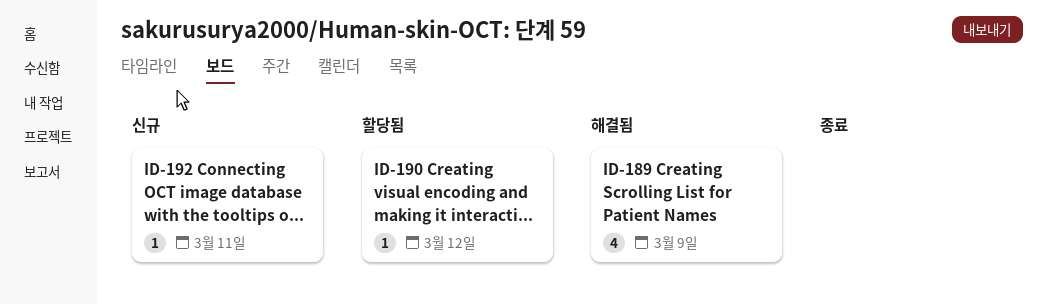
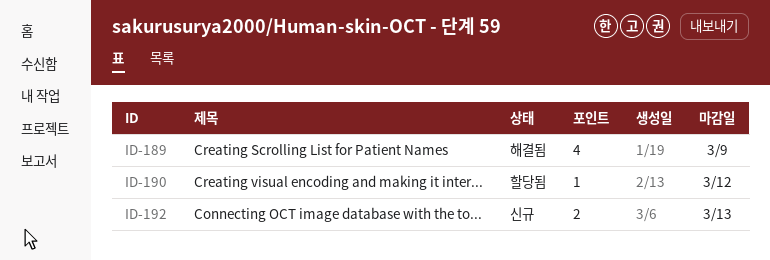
ID-192, estimate: 1 -> 2
ID-192, due: Mar 11 -> Mar 13

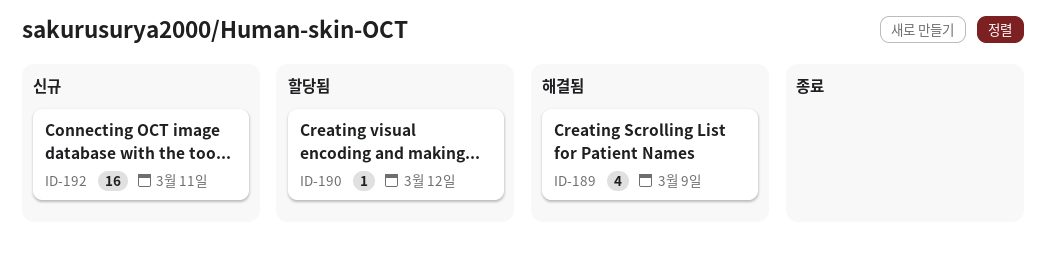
ID-192, estimate: 2 -> 16
ID-192, due: Mar 13 -> Mar 11

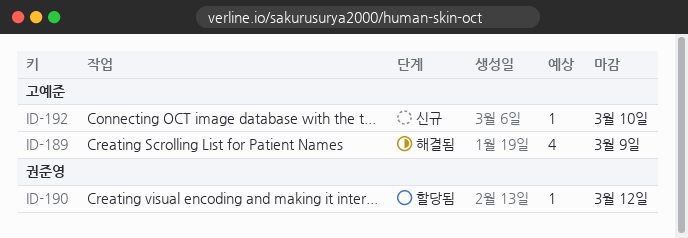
ID-192, estimate: 16 -> 1
ID-192, due: Mar 11 -> Mar 10

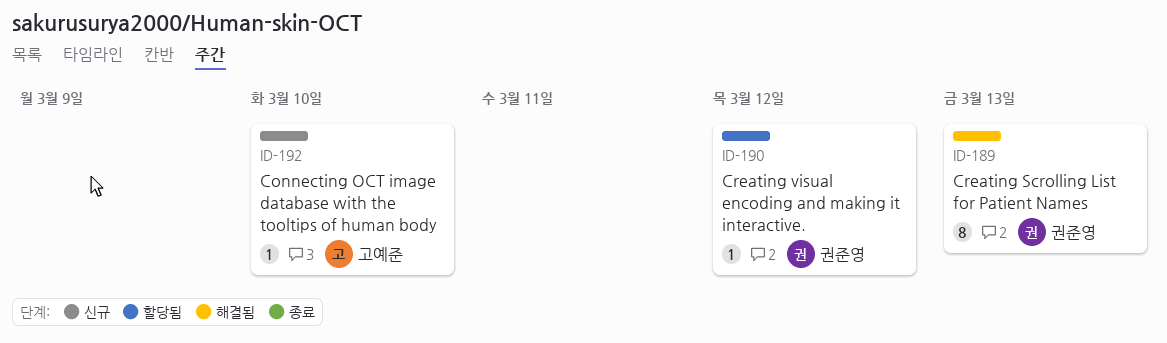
ID-189, owner: 고예준 -> 권준영
ID-189, estimate: 4 -> 8
ID-189, due: Mar 9 -> Mar 13

